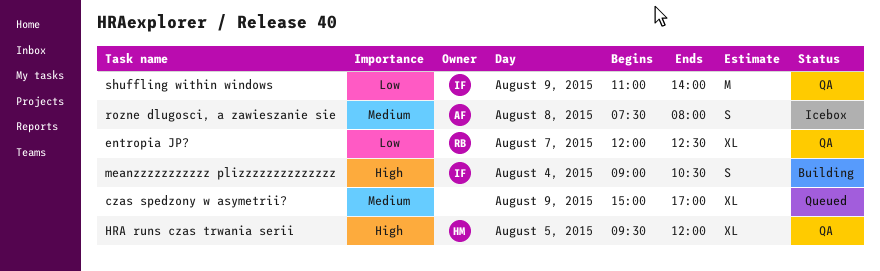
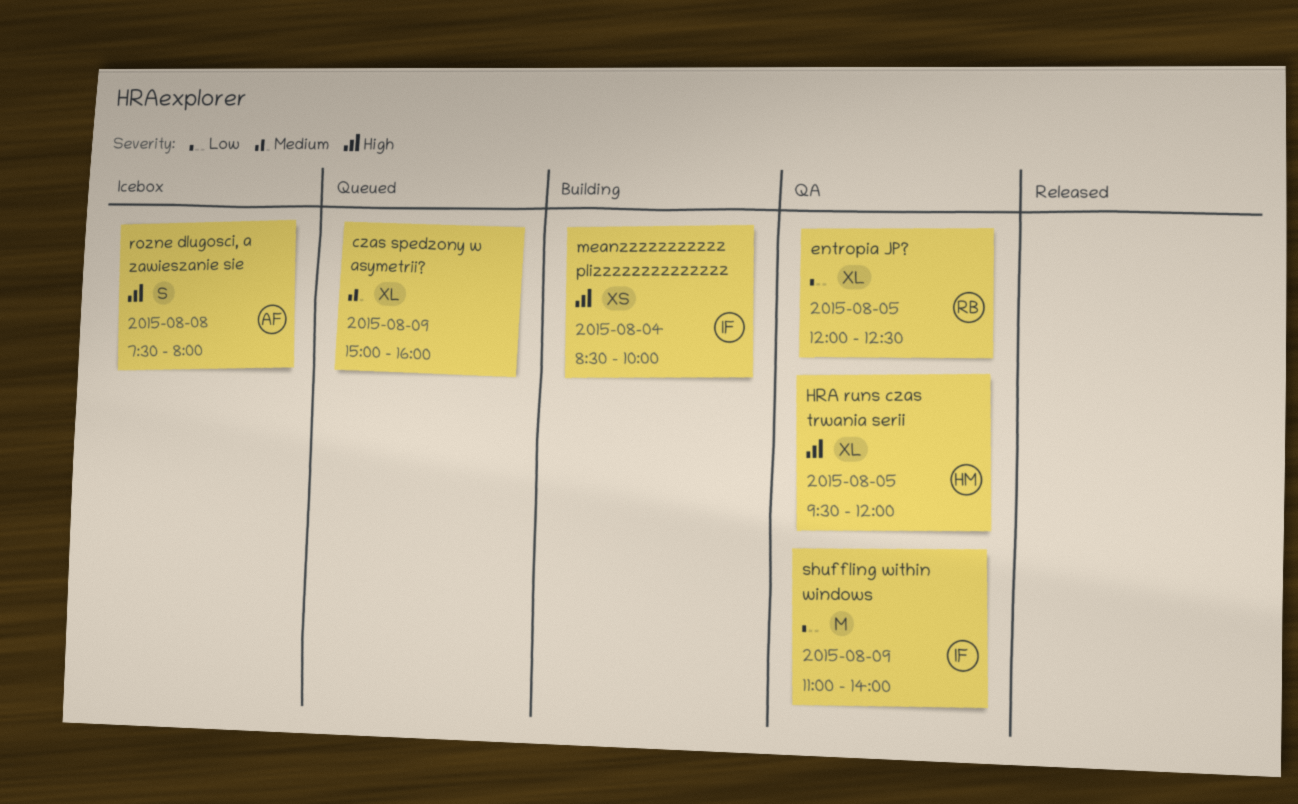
czas spedzony w asymetrii?, ends: 17:00 -> 16:00
entropia JP?, day: Aug 7 -> Aug 5
meanzzzzzzzzzzz plizzzzzzzzzzzzzz, estimate: S -> XS
meanzzzzzzzzzzz plizzzzzzzzzzzzzz, begins: 09:00 -> 08:30
meanzzzzzzzzzzz plizzzzzzzzzzzzzz, ends: 10:30 -> 10:00
rozne dlugosci, a zawieszanie sie, priority: Medium -> High

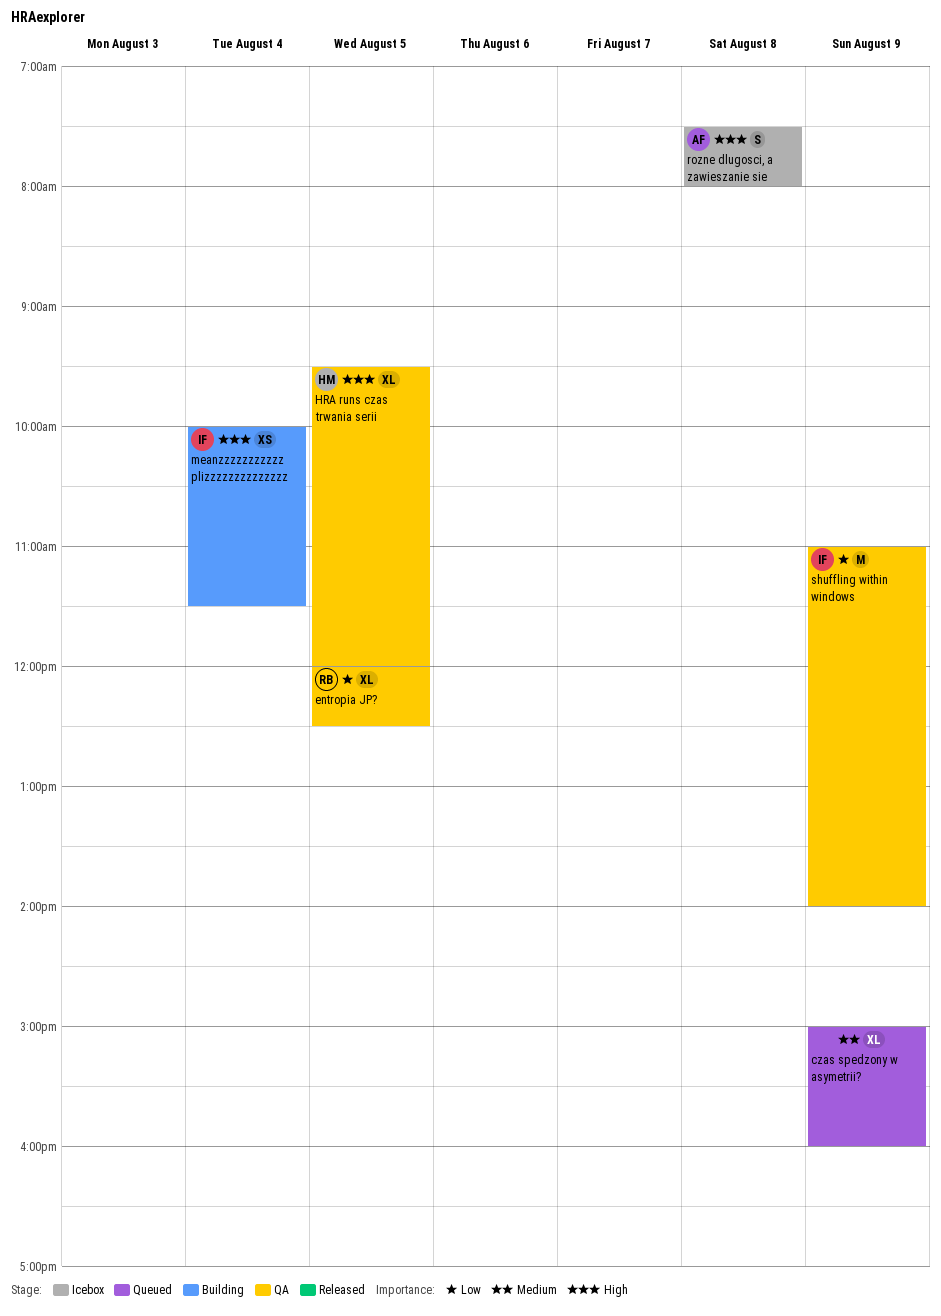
meanzzzzzzzzzzz plizzzzzzzzzzzzzz, begins: 08:30 -> 10:00
meanzzzzzzzzzzz plizzzzzzzzzzzzzz, ends: 10:00 -> 11:30

